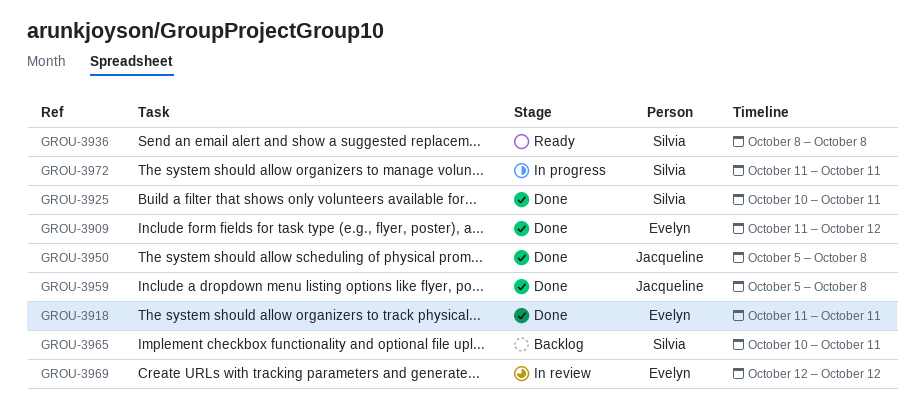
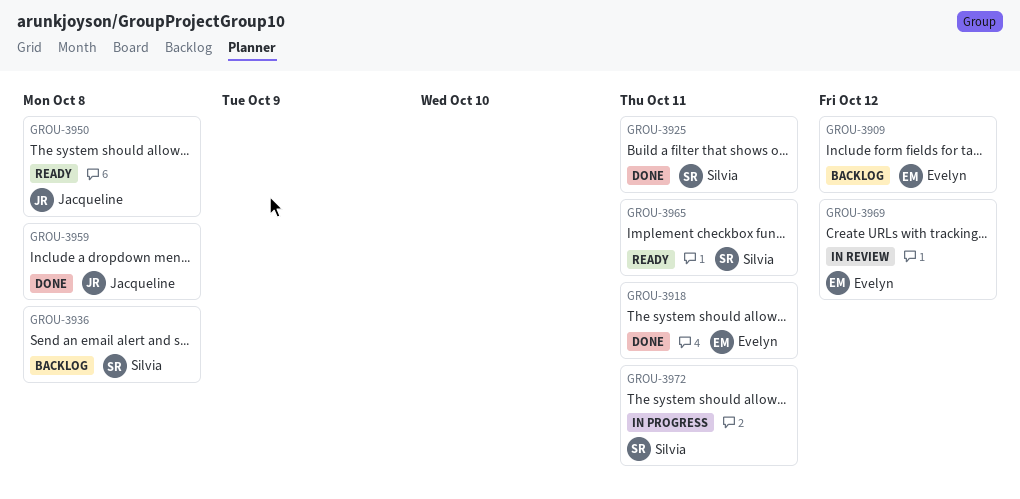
GROU-3909, status: Done -> Backlog
GROU-3936, status: Ready -> Backlog
GROU-3950, status: Done -> Ready
GROU-3965, status: Backlog -> Ready

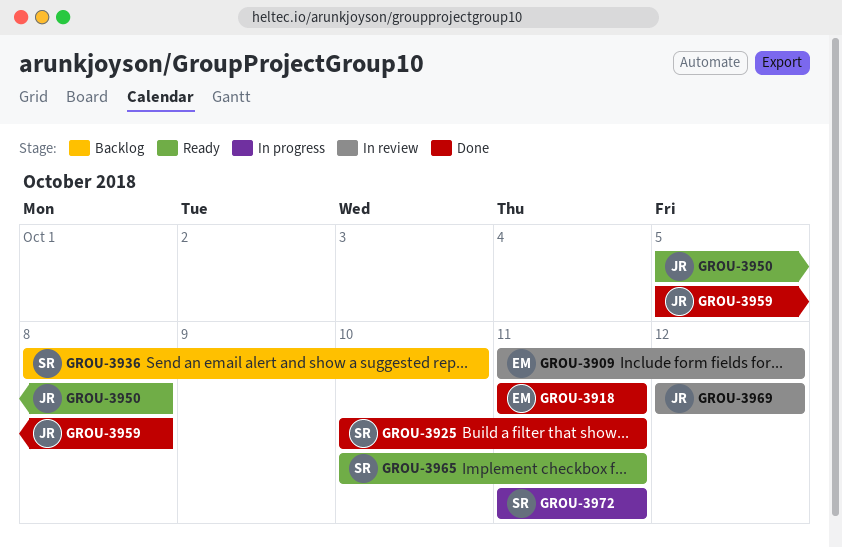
GROU-3909, status: Backlog -> In review
GROU-3936, due: Oct 8 -> Oct 10
GROU-3969, owner: Evelyn -> Jacqueline

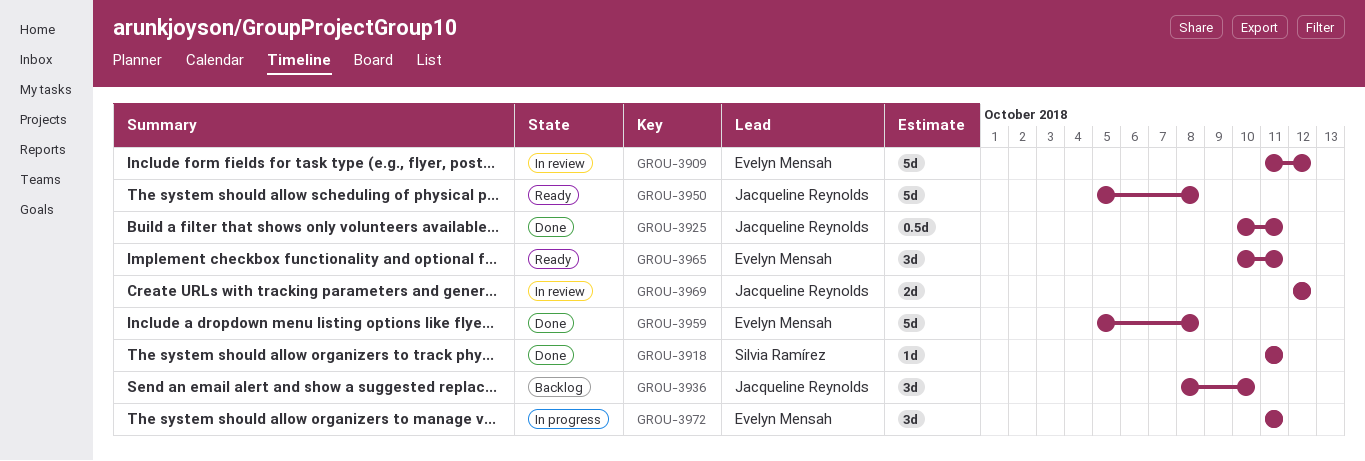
GROU-3918, owner: Evelyn Mensah -> Silvia Ramírez
GROU-3925, owner: Silvia Ramírez -> Jacqueline Reynolds
GROU-3936, owner: Silvia Ramírez -> Jacqueline Reynolds
GROU-3959, owner: Jacqueline Reynolds -> Evelyn Mensah
GROU-3965, owner: Silvia Ramírez -> Evelyn Mensah
GROU-3972, owner: Silvia Ramírez -> Evelyn Mensah

